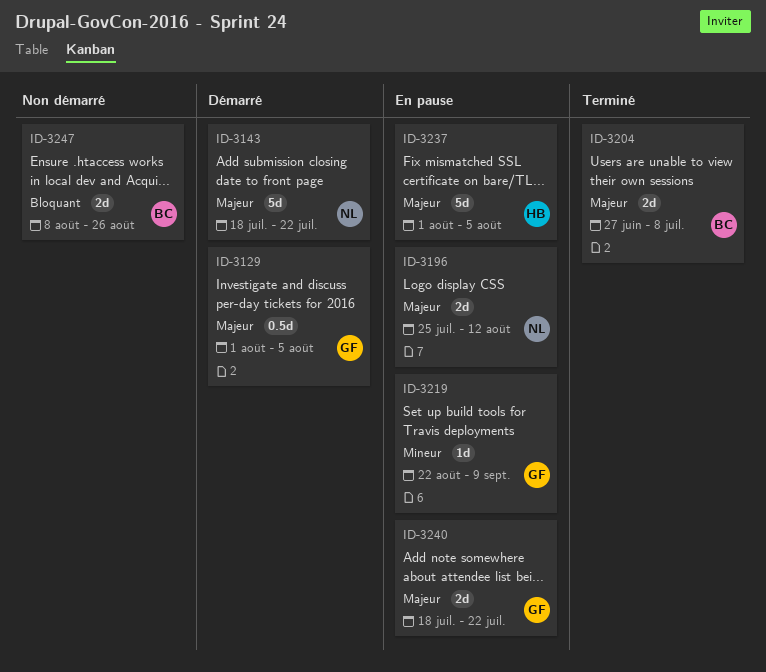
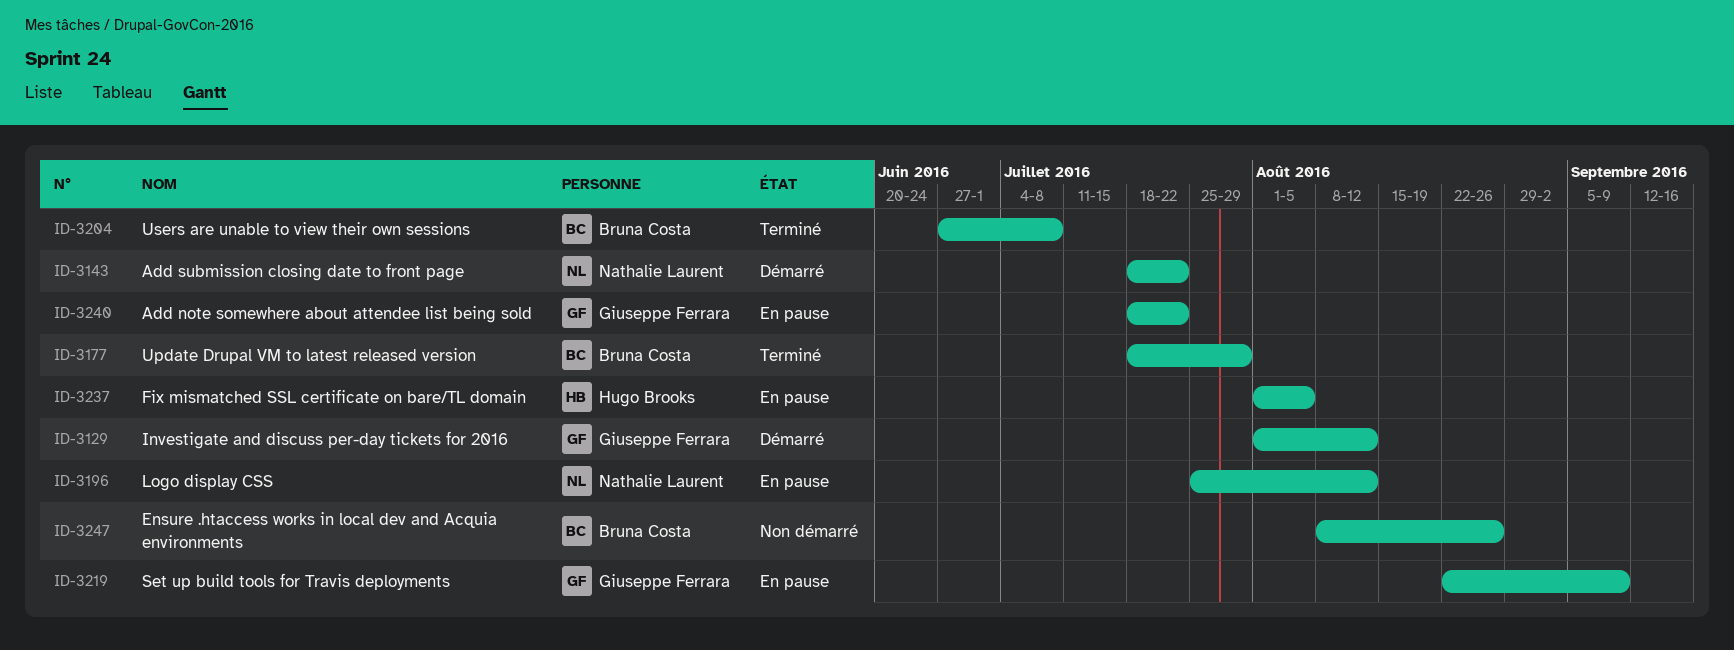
ID-3129, due: Aug 5 -> Aug 12
ID-3177: none -> present

